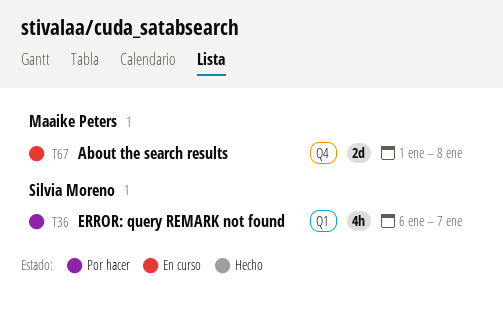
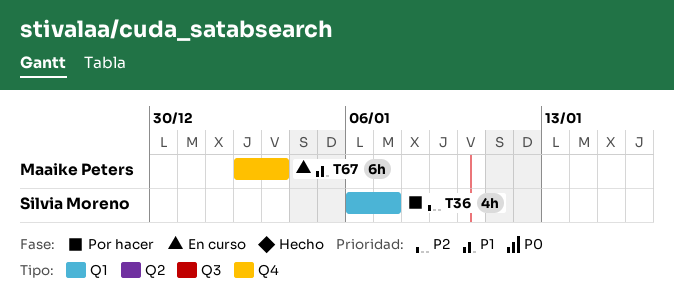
T67, estimate: 2d -> 6h
T67, start: Jan 1 -> Jan 2
T67, due: Jan 8 -> Jan 3

